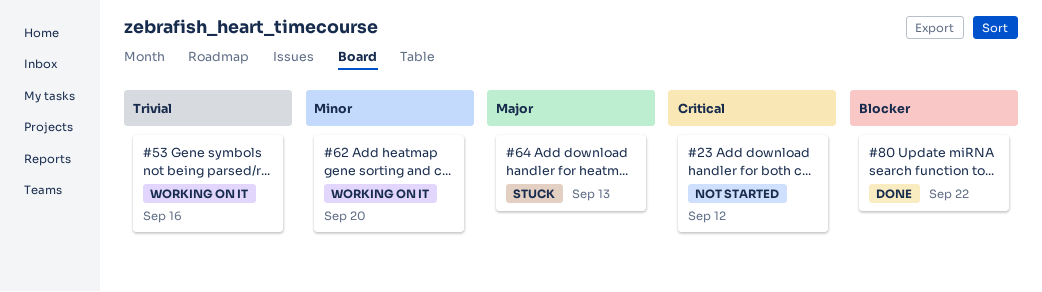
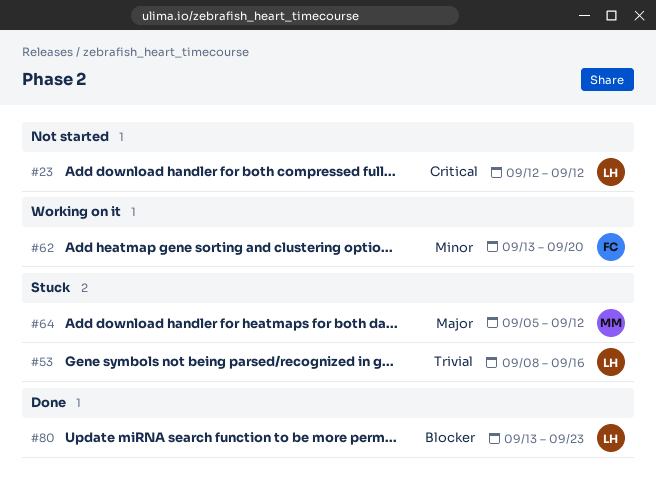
#53, status: Working on it -> Stuck
#64, due: Sep 13 -> Sep 12
#80, due: Sep 22 -> Sep 23

